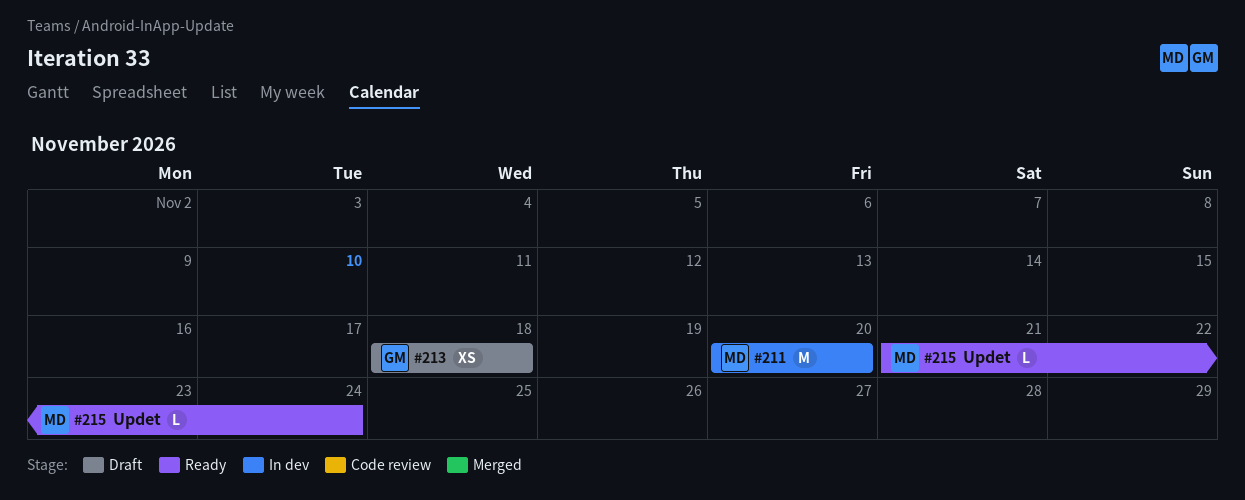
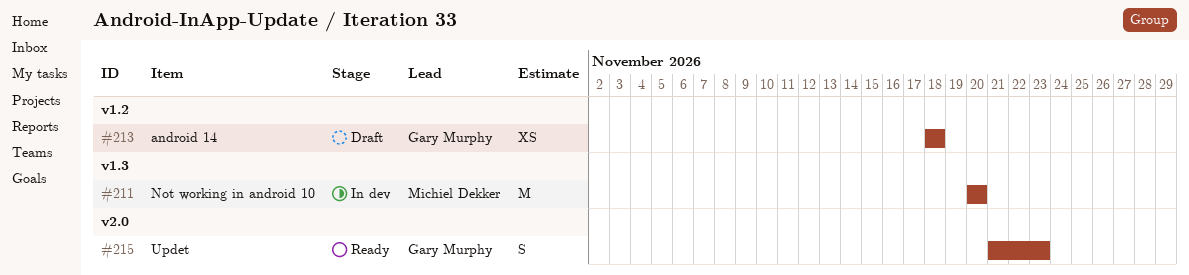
#215, owner: Michiel Dekker -> Gary Murphy
#215, estimate: L -> S
#215, due: Nov 24 -> Nov 23

